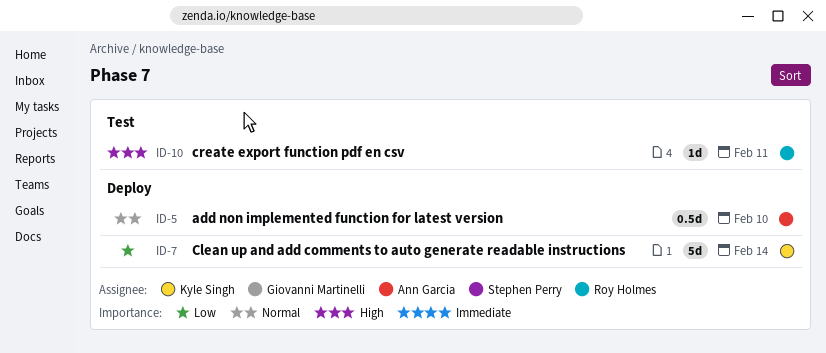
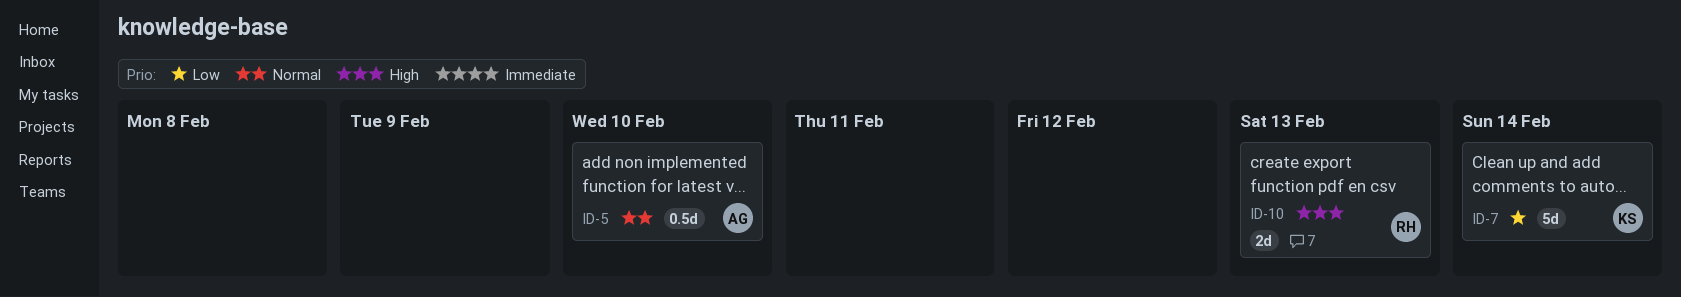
ID-10, estimate: 1d -> 2d
ID-10, due: Feb 11 -> Feb 13

